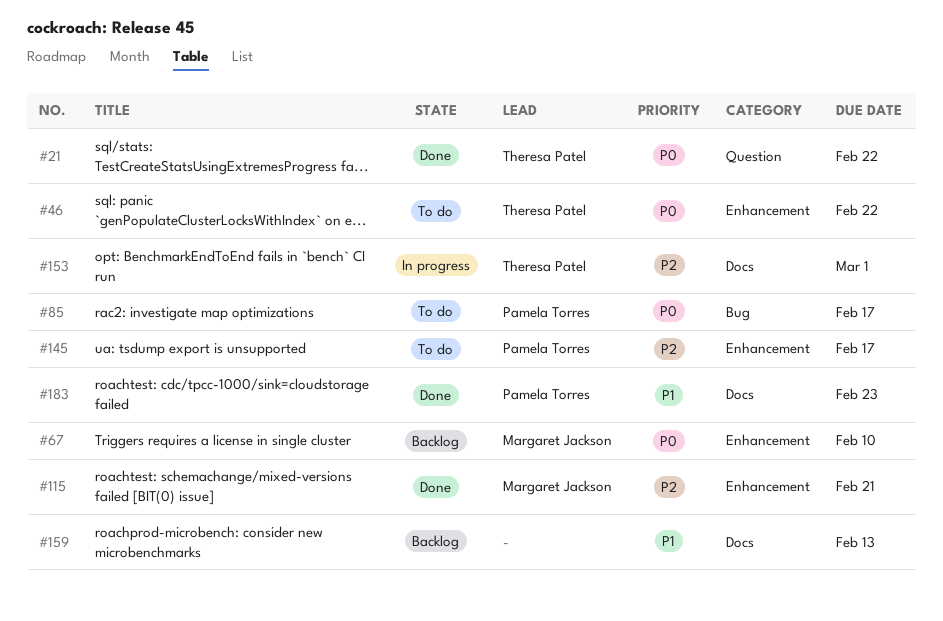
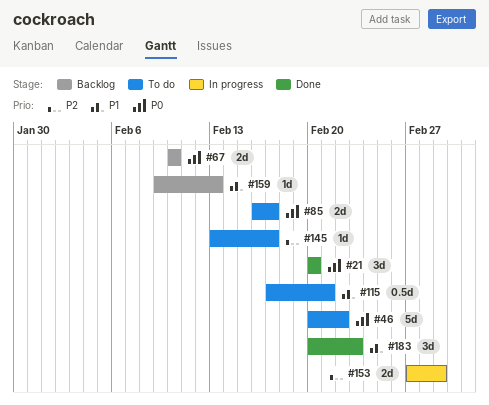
#21, due: Feb 22 -> Feb 20
#115, status: Done -> To do
#115, priority: P2 -> P1

